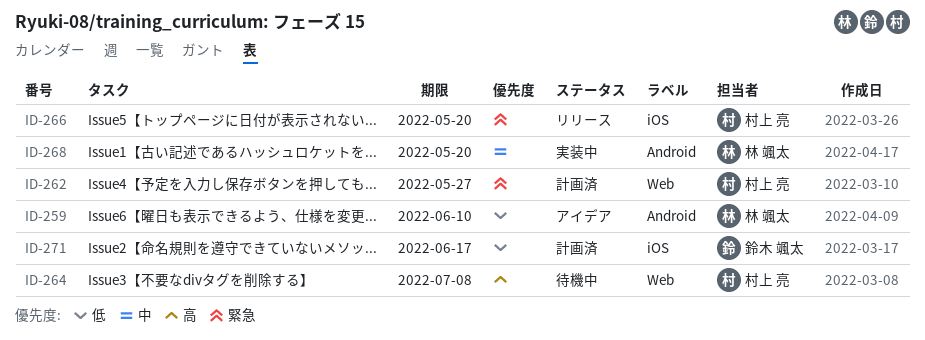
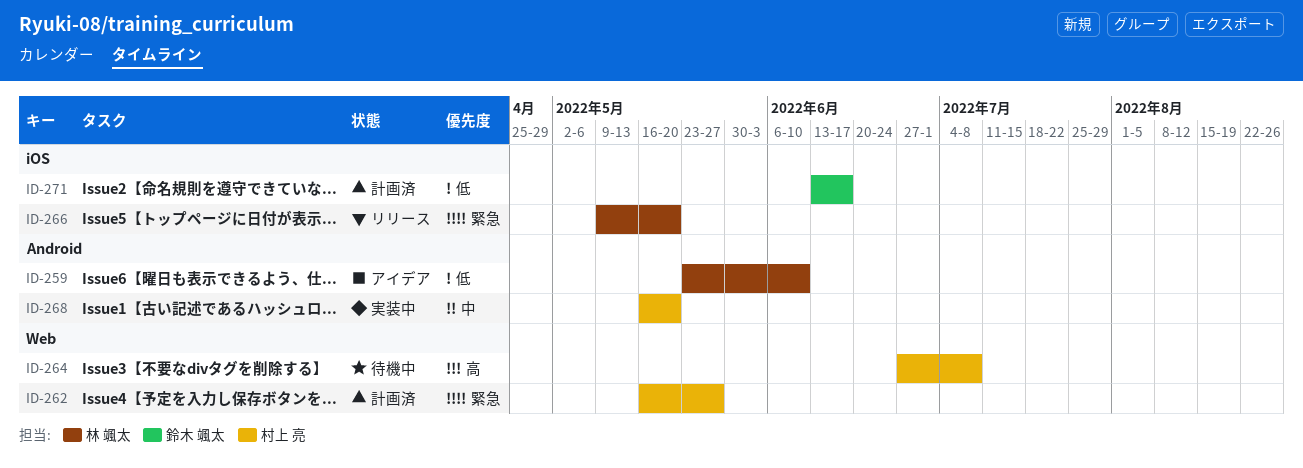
ID-266, owner: 村上 亮 -> 林 颯太
ID-268, owner: 林 颯太 -> 村上 亮

